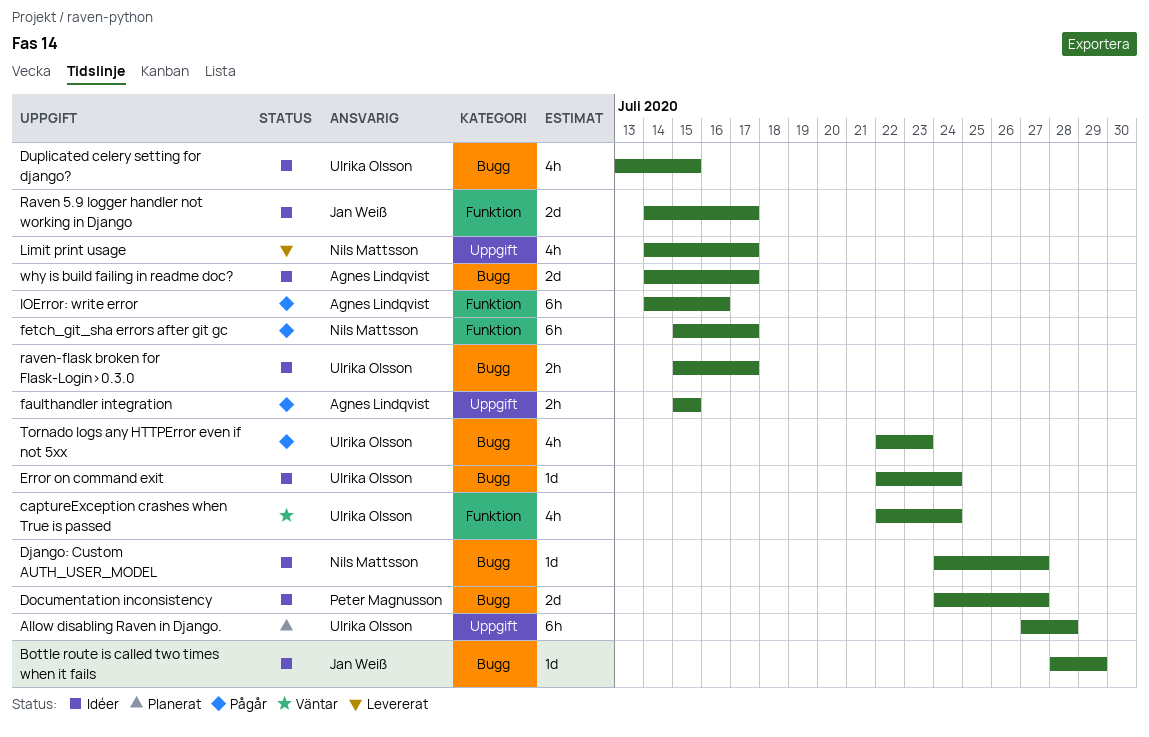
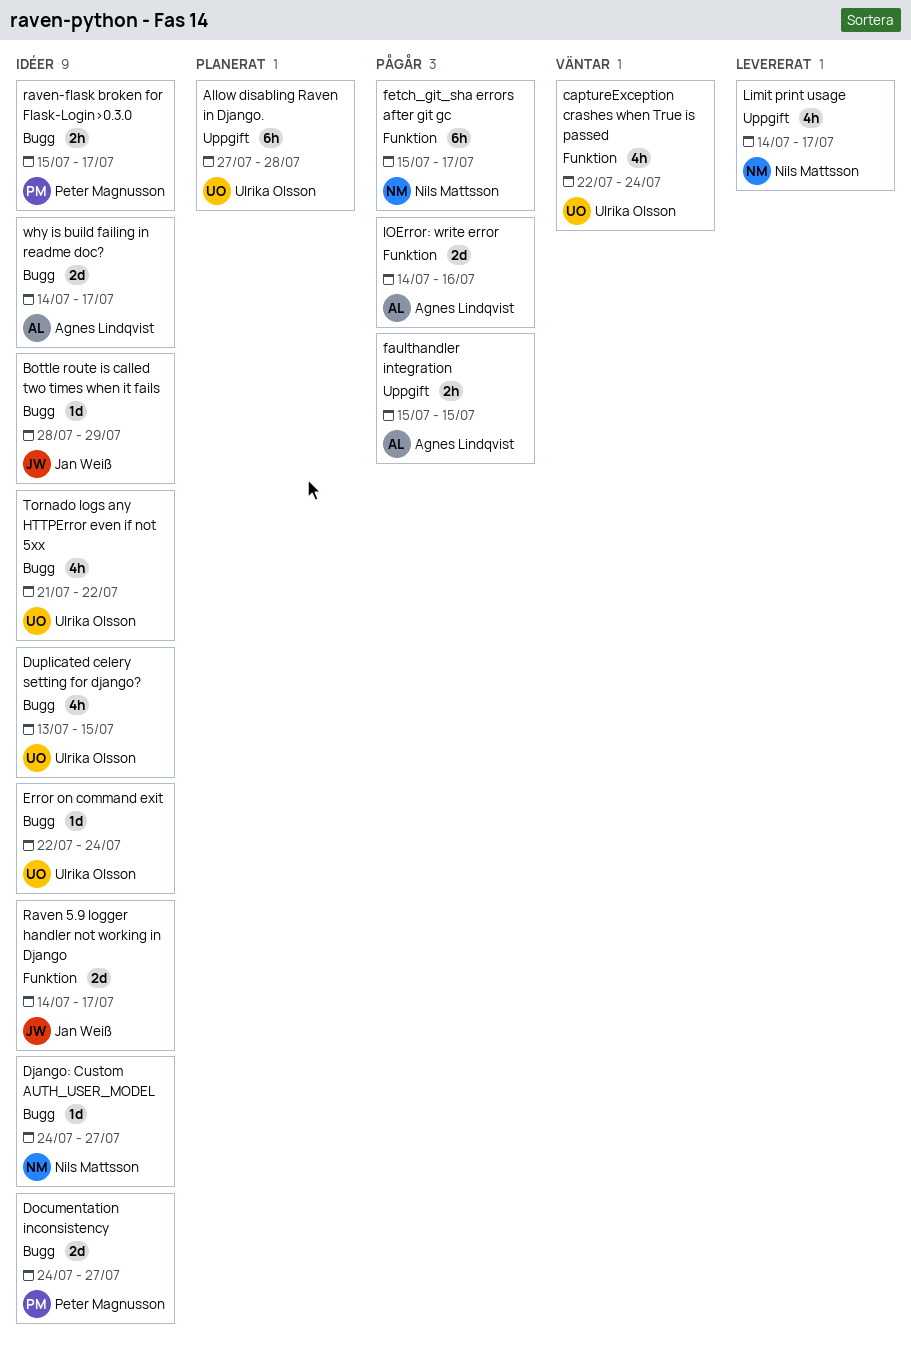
IOError: write error, estimate: 6h -> 2d
raven-flask broken for Flask-Login>0.3.0, owner: Ulrika Olsson -> Peter Magnusson
Tornado logs any HTTPError even if not 5xx, status: Pågår -> Idéer
Tornado logs any HTTPError even if not 5xx, start: Jul 22 -> Jul 21
Tornado logs any HTTPError even if not 5xx, due: Jul 23 -> Jul 22

